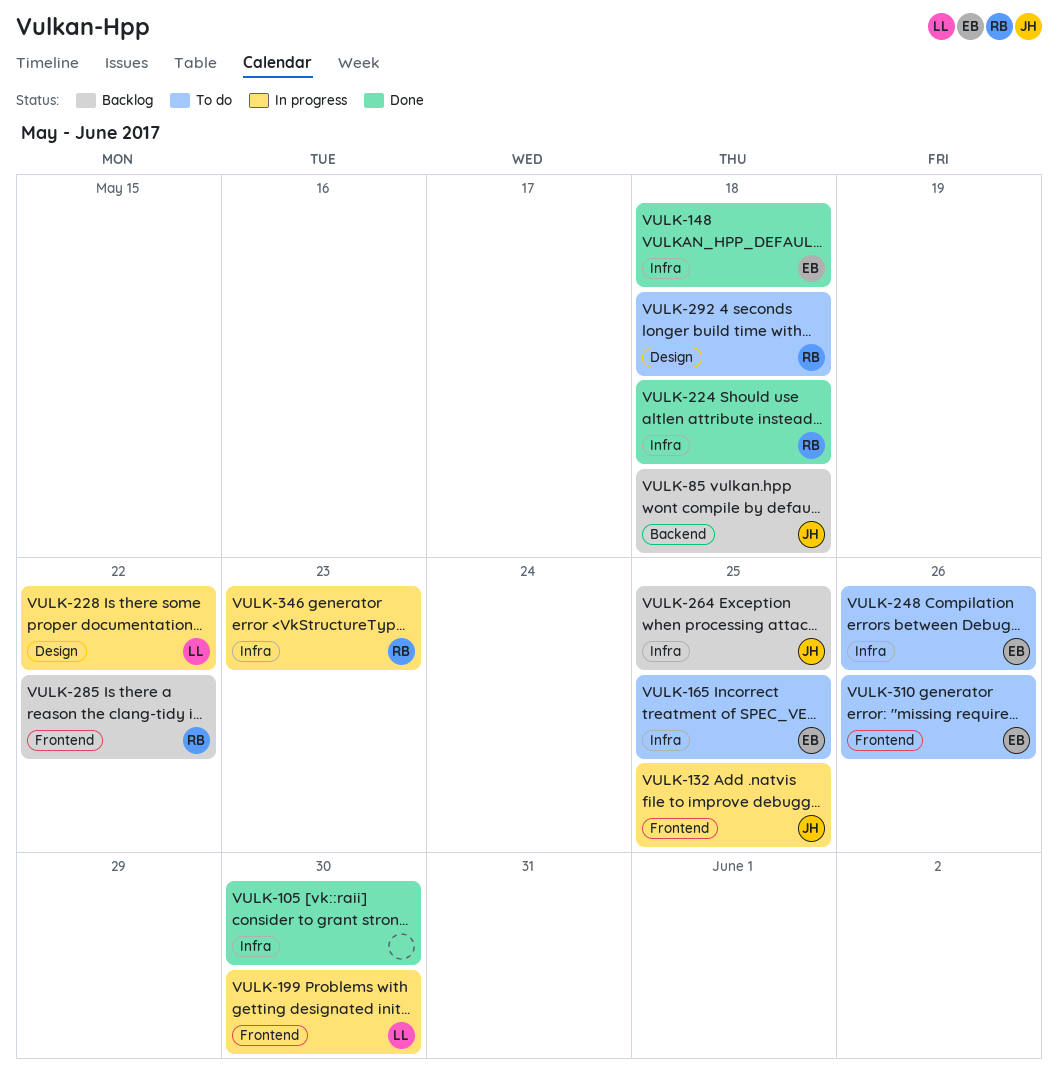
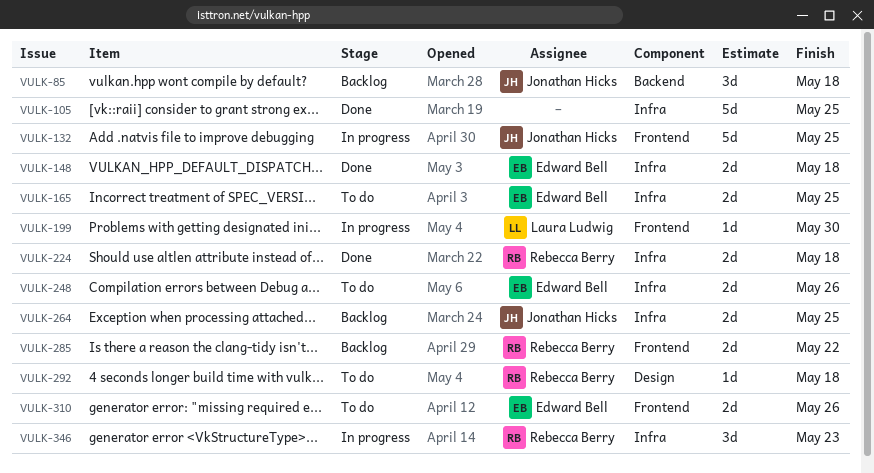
VULK-105, due: May 30 -> May 25
VULK-228: present -> none

